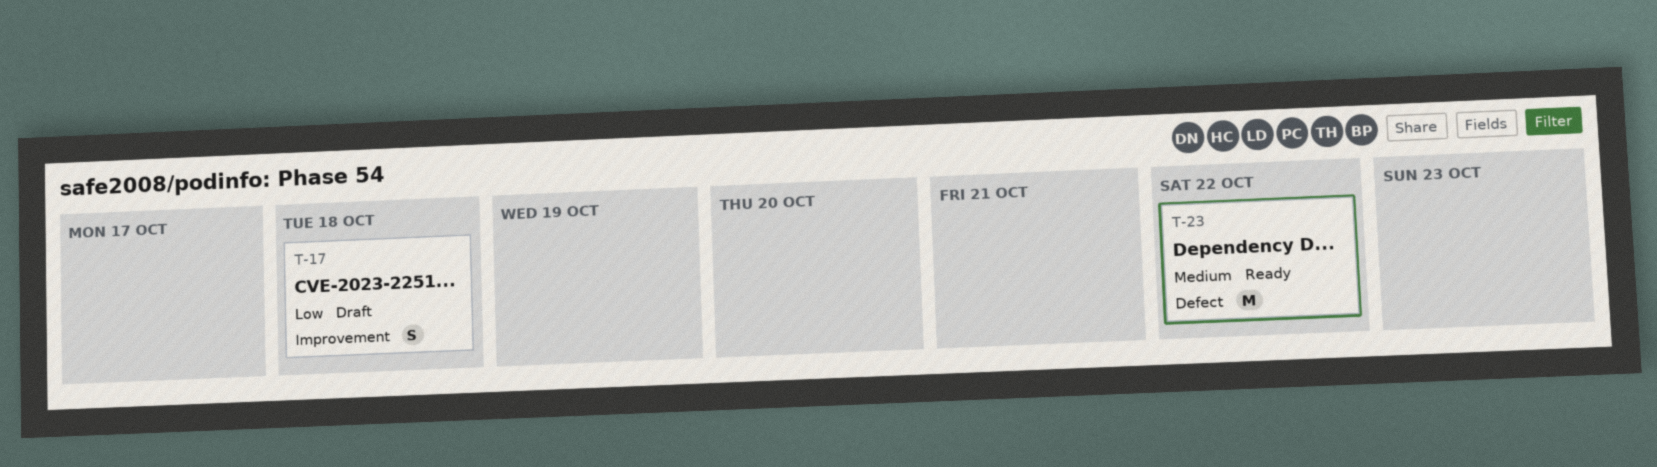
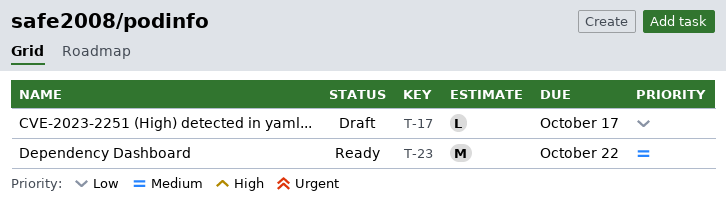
T-17, estimate: S -> L
T-17, due: Oct 18 -> Oct 17

